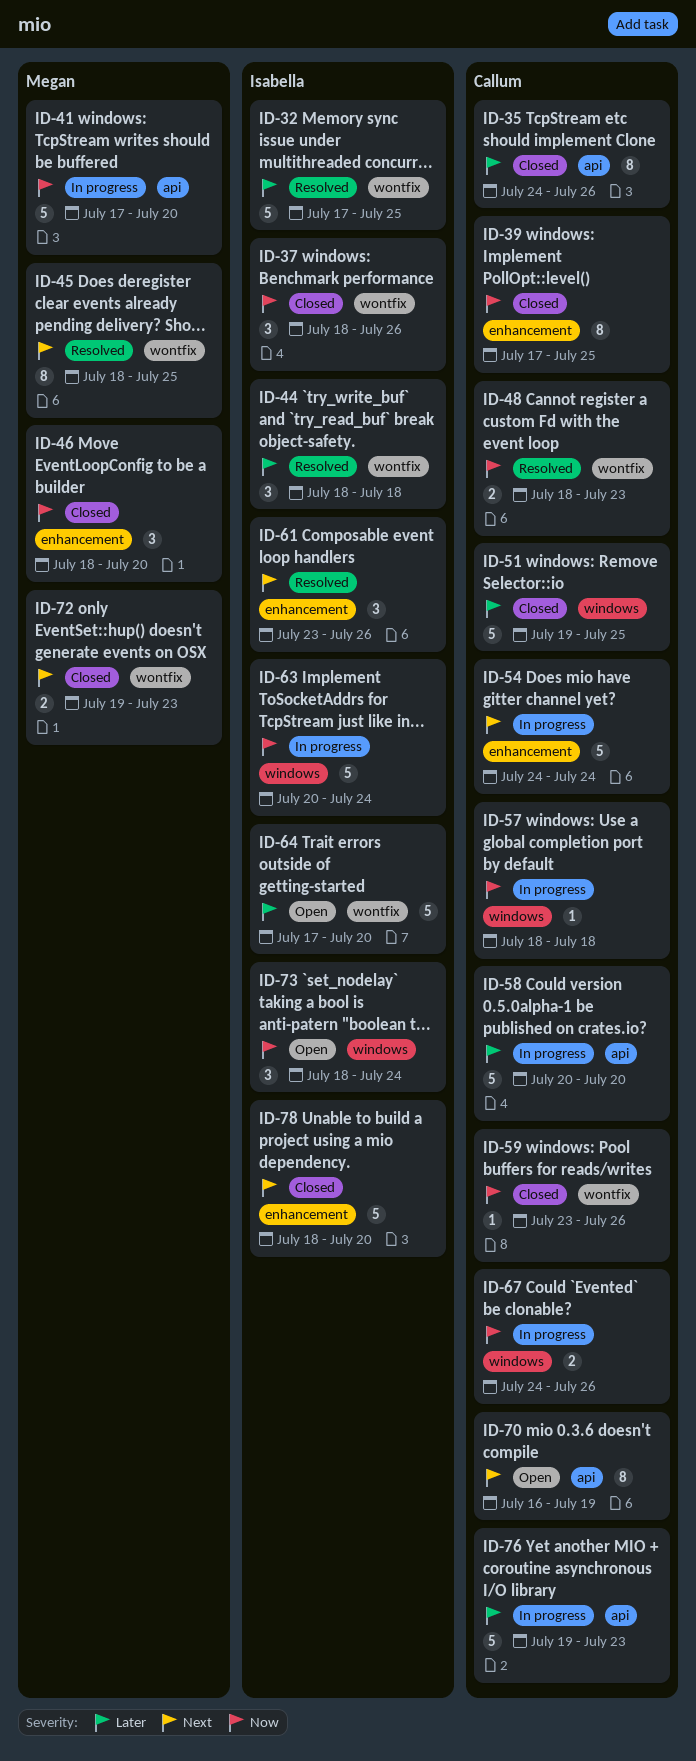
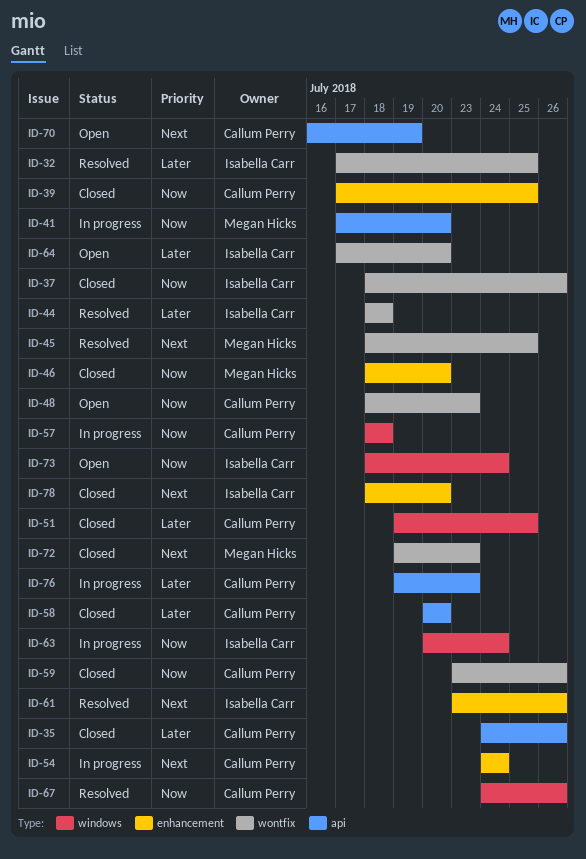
ID-48, status: Resolved -> Open
ID-58, status: In progress -> Closed
ID-67, status: In progress -> Resolved

